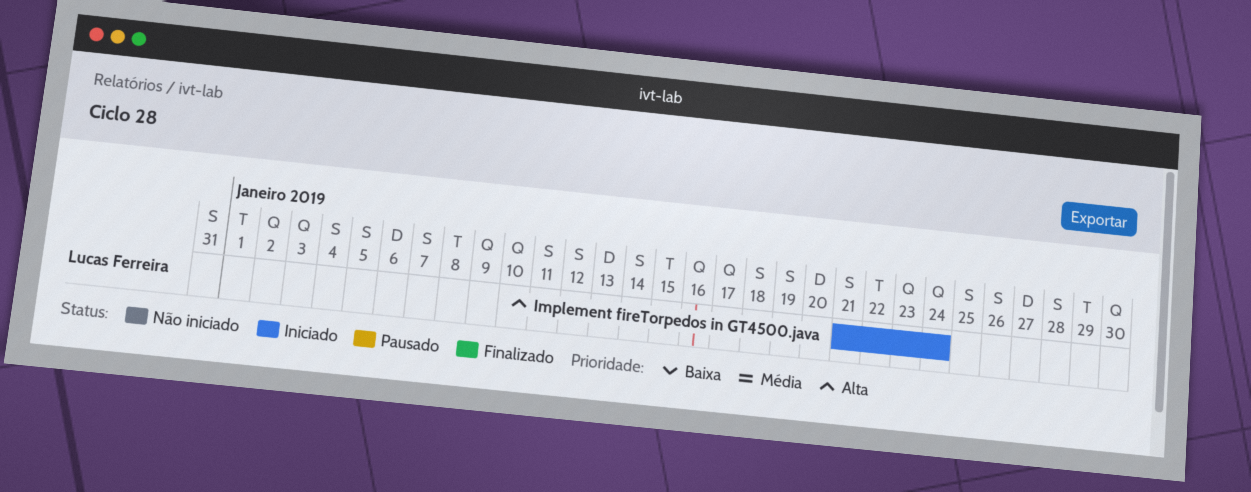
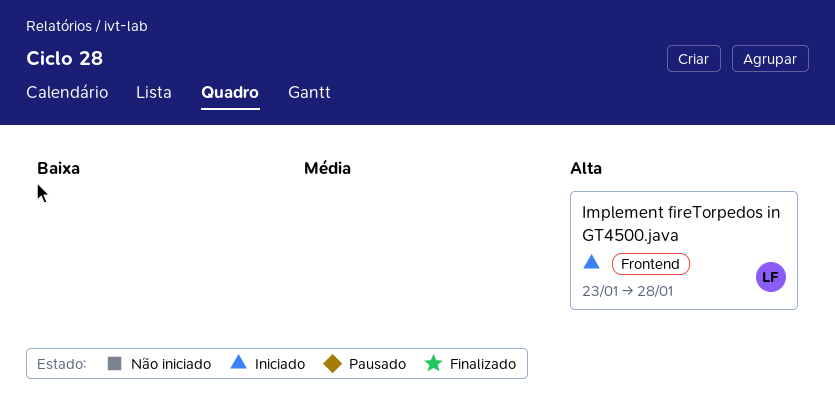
Implement fireTorpedos in GT4500.java, start: Jan 21 -> Jan 23
Implement fireTorpedos in GT4500.java, due: Jan 24 -> Jan 28

